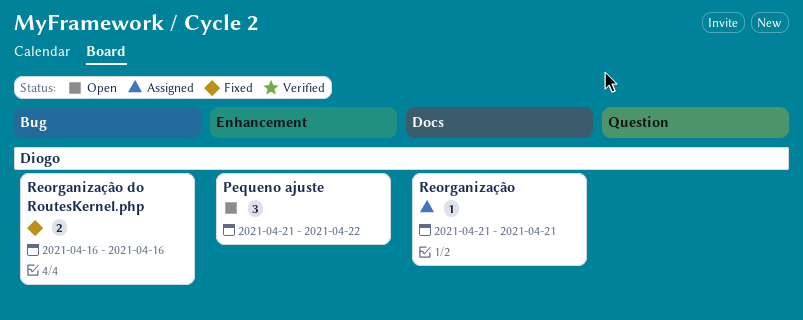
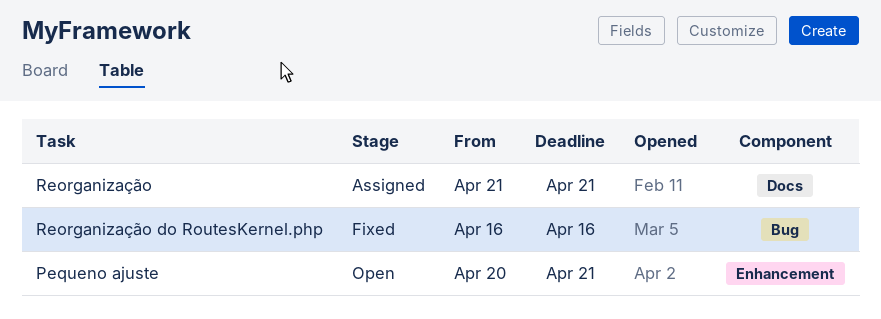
Pequeno ajuste, start: Apr 21 -> Apr 20
Pequeno ajuste, due: Apr 22 -> Apr 21

